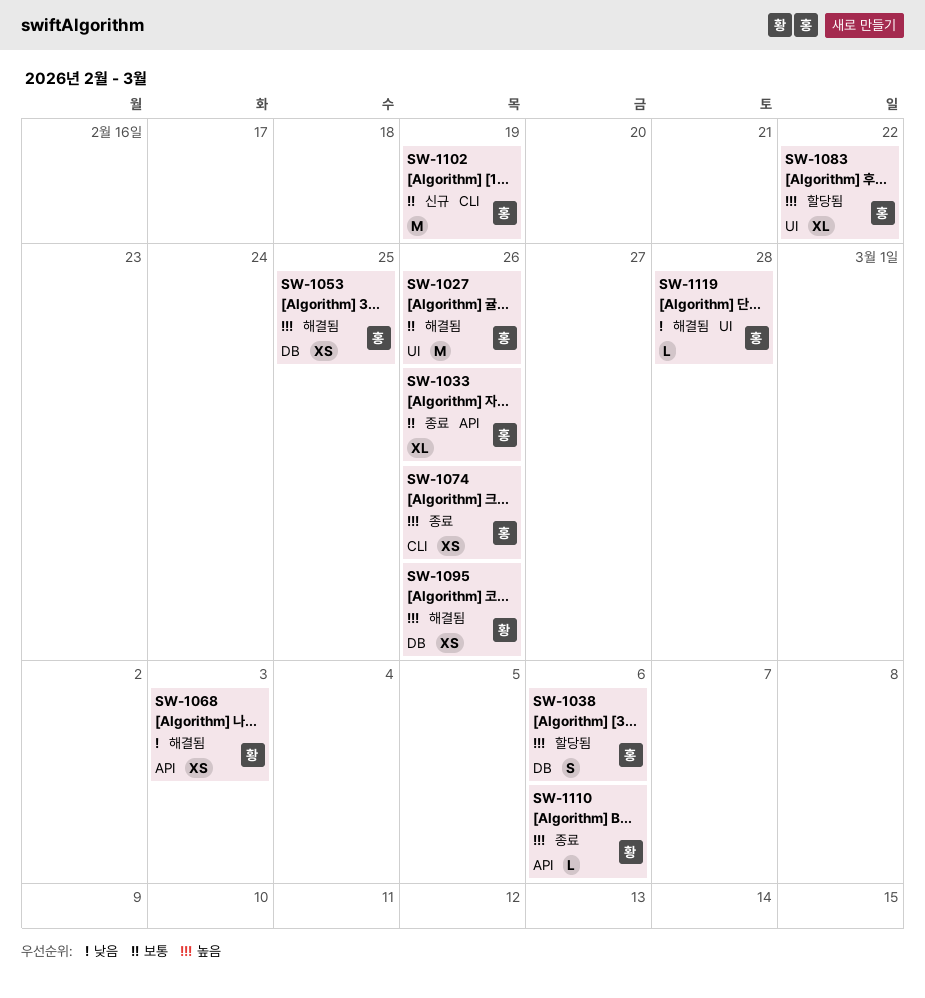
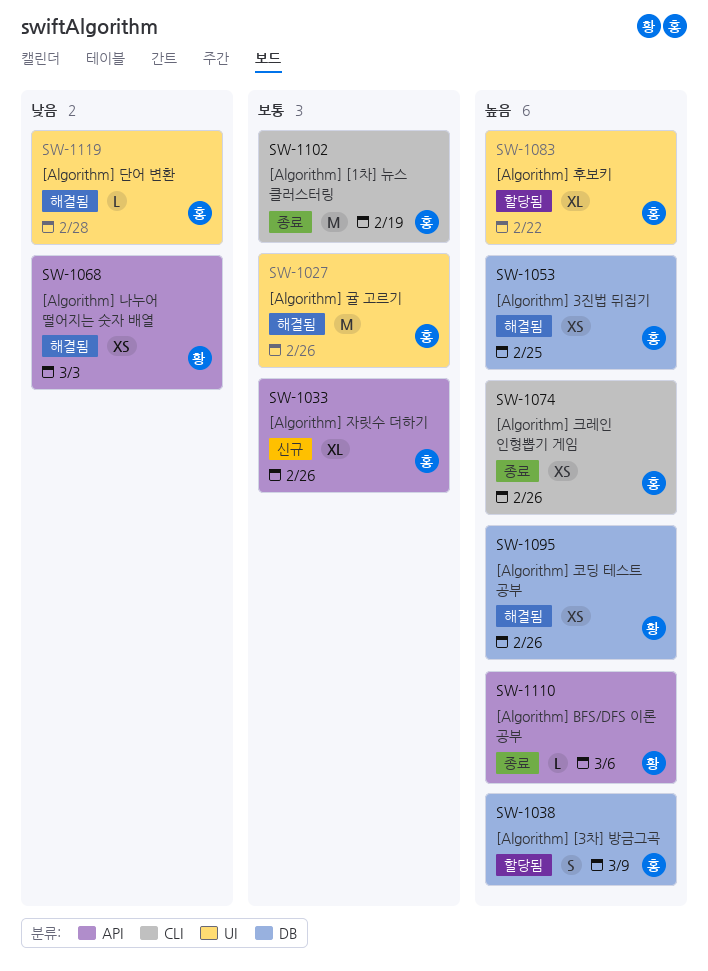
SW-1033, status: 종료 -> 신규
SW-1038, due: Mar 6 -> Mar 9
SW-1102, status: 신규 -> 종료

